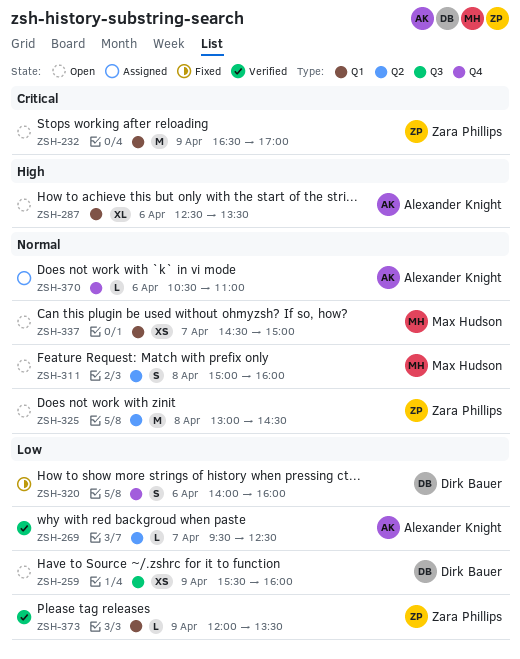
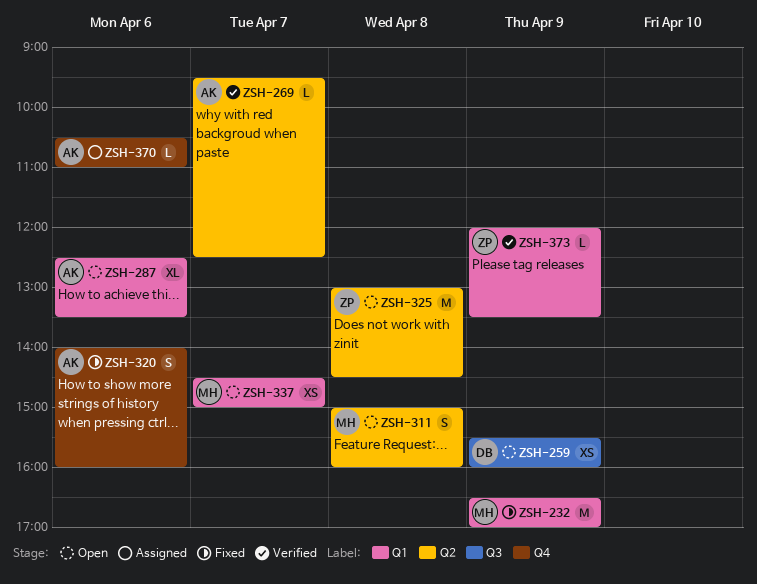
ZSH-232, status: Open -> Fixed
ZSH-232, owner: Zara Phillips -> Max Hudson
ZSH-320, owner: Dirk Bauer -> Alexander Knight

